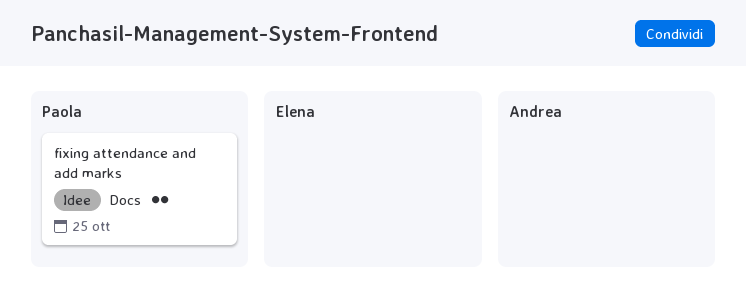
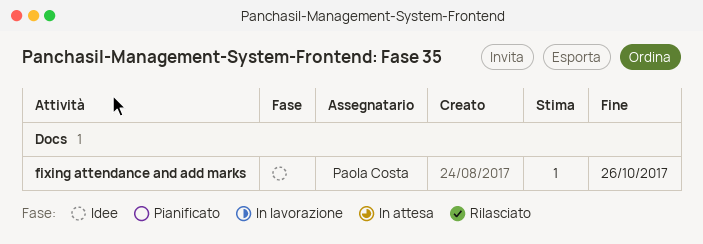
fixing attendance and add marks, estimate: 2 -> 1
fixing attendance and add marks, due: Oct 25 -> Oct 26

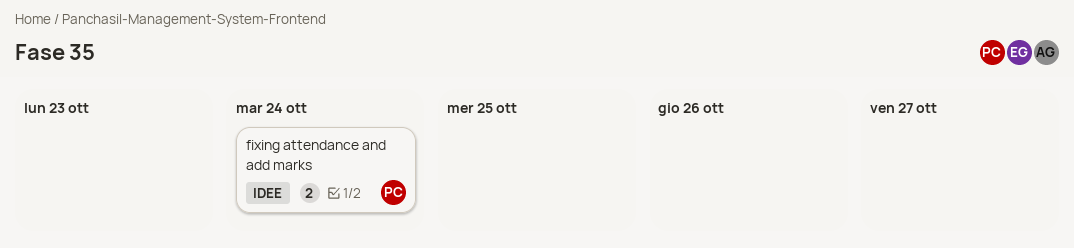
fixing attendance and add marks, estimate: 1 -> 2
fixing attendance and add marks, due: Oct 26 -> Oct 24

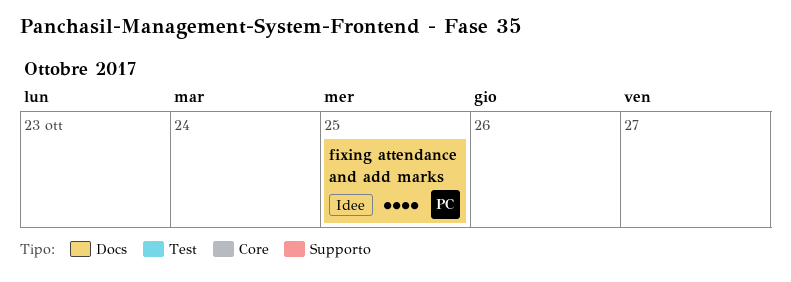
fixing attendance and add marks, estimate: 2 -> 4
fixing attendance and add marks, due: Oct 24 -> Oct 25

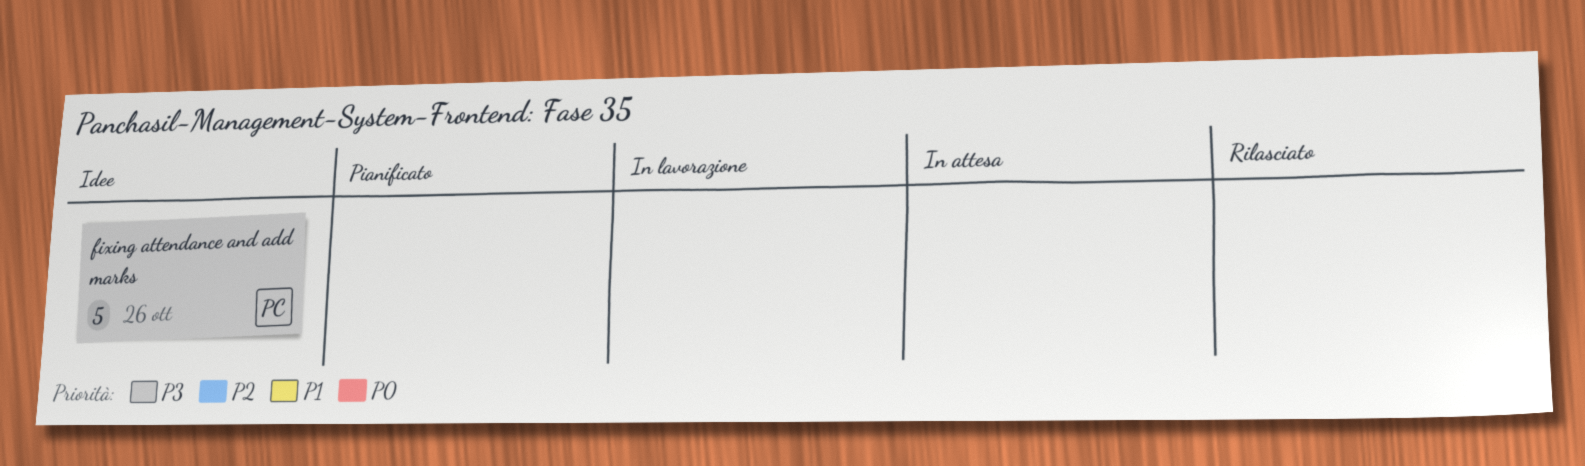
fixing attendance and add marks, estimate: 4 -> 5
fixing attendance and add marks, due: Oct 25 -> Oct 26

